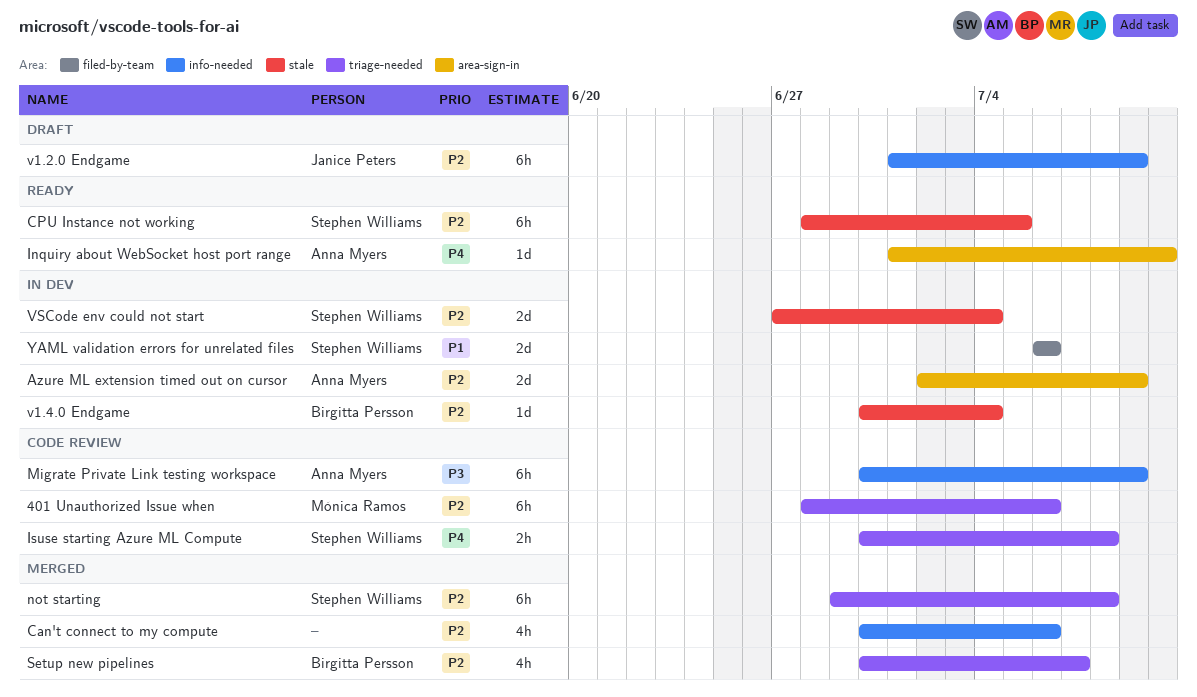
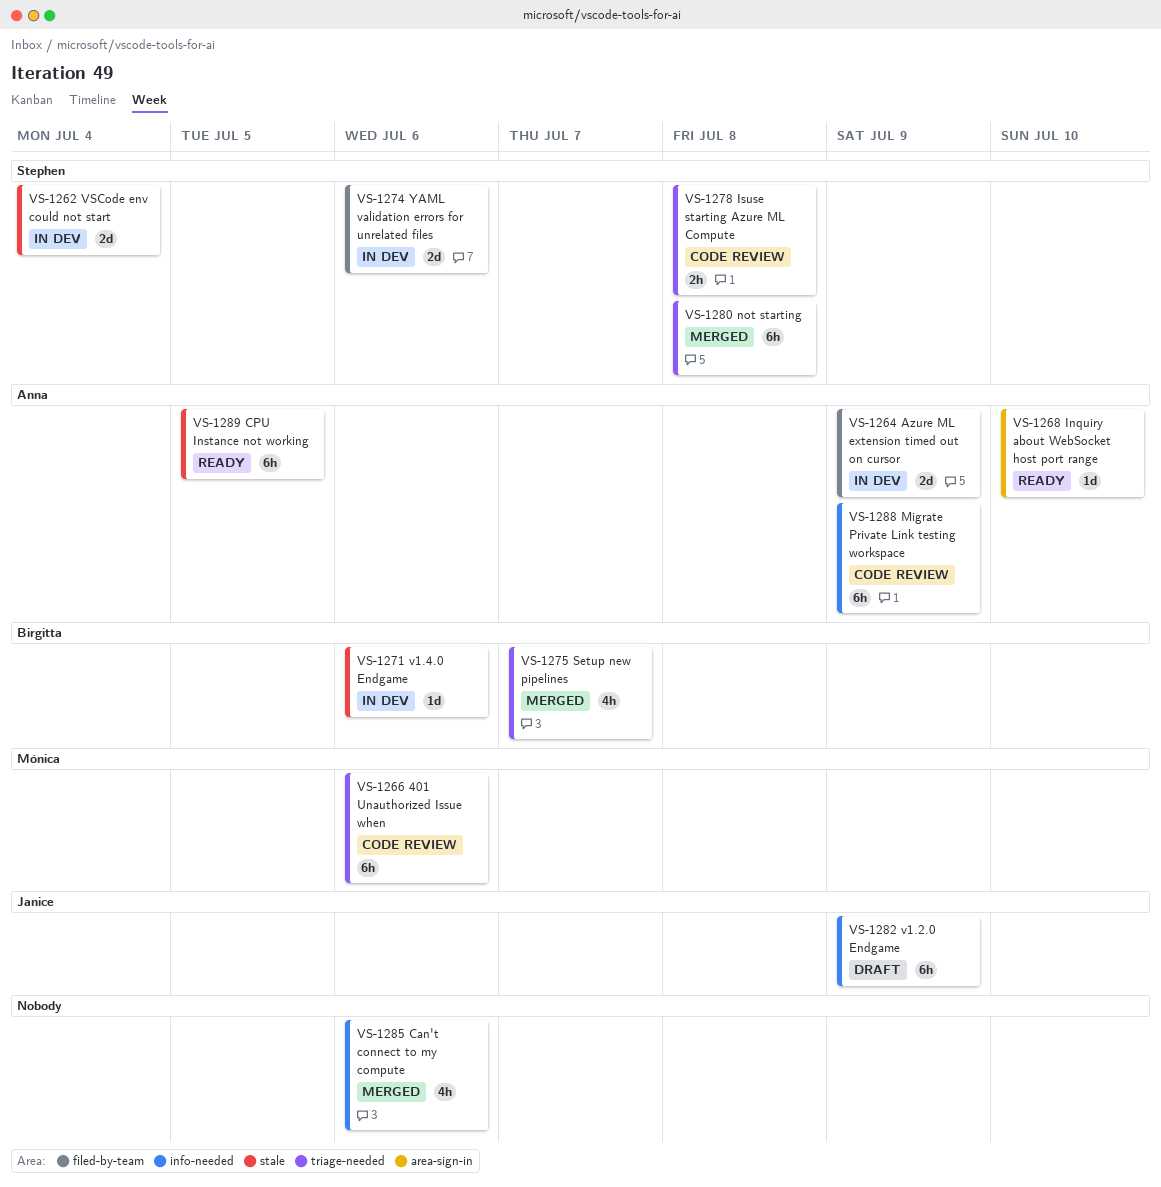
Azure ML extension timed out on cursor, label: area-sign-in -> filed-by-team
CPU Instance not working, owner: Stephen Williams -> Anna Myers
v1.4.0 Endgame, due: Jul 4 -> Jul 6

